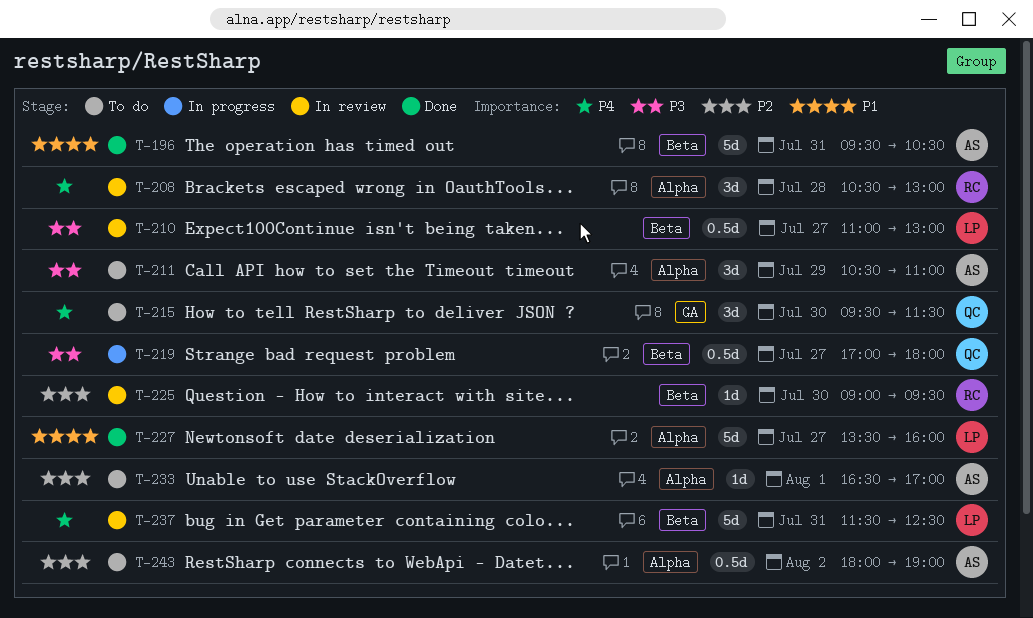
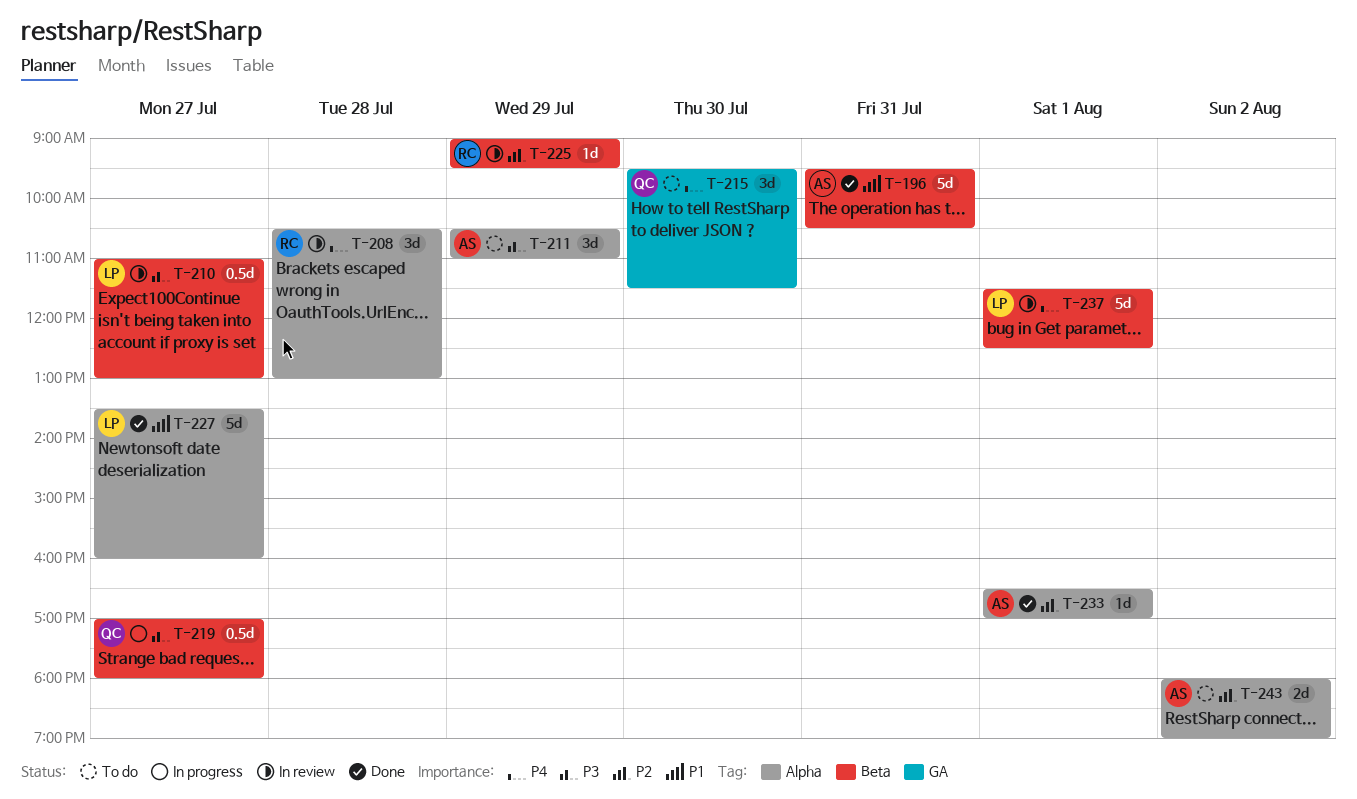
T-225, day: Jul 30 -> Jul 29
T-233, status: To do -> Done
T-237, day: Jul 31 -> Aug 1
T-243, estimate: 0.5d -> 2d

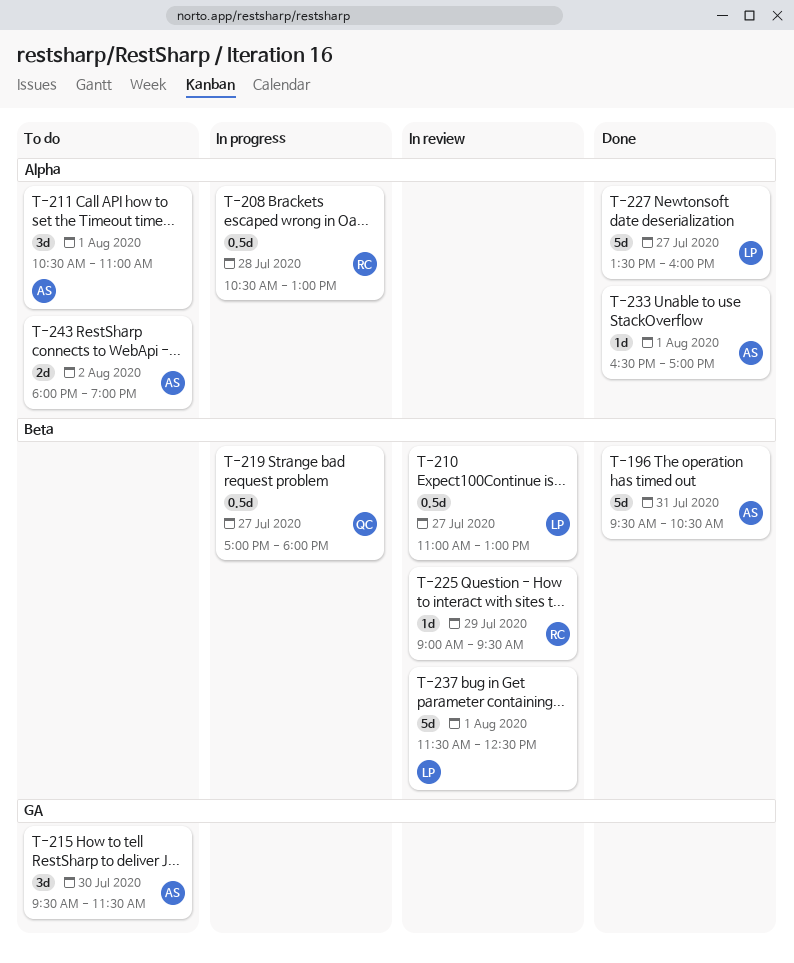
T-208, status: In review -> In progress
T-208, estimate: 3d -> 0.5d
T-211, day: Jul 29 -> Aug 1
T-215, owner: QC -> AS

